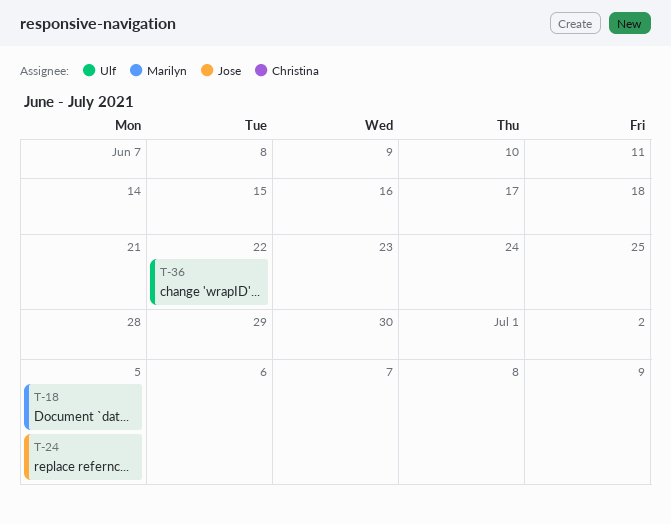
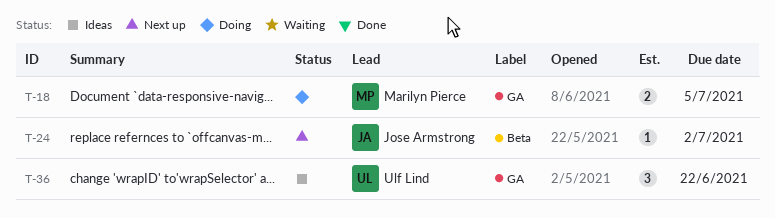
T-24, due: Jul 5 -> Jul 2

